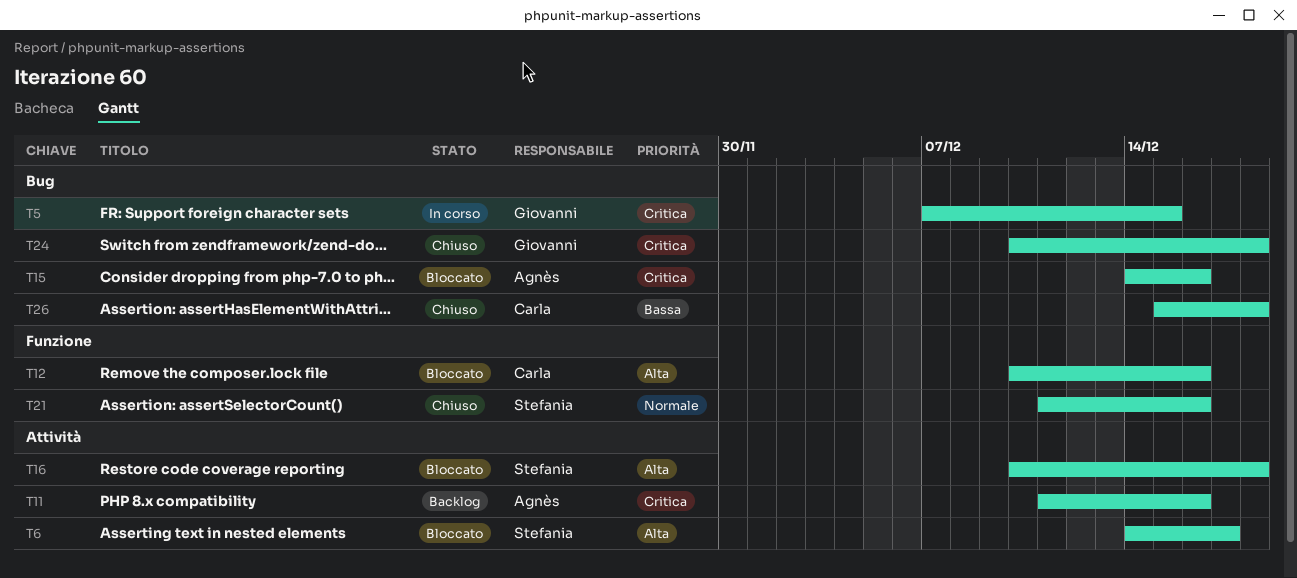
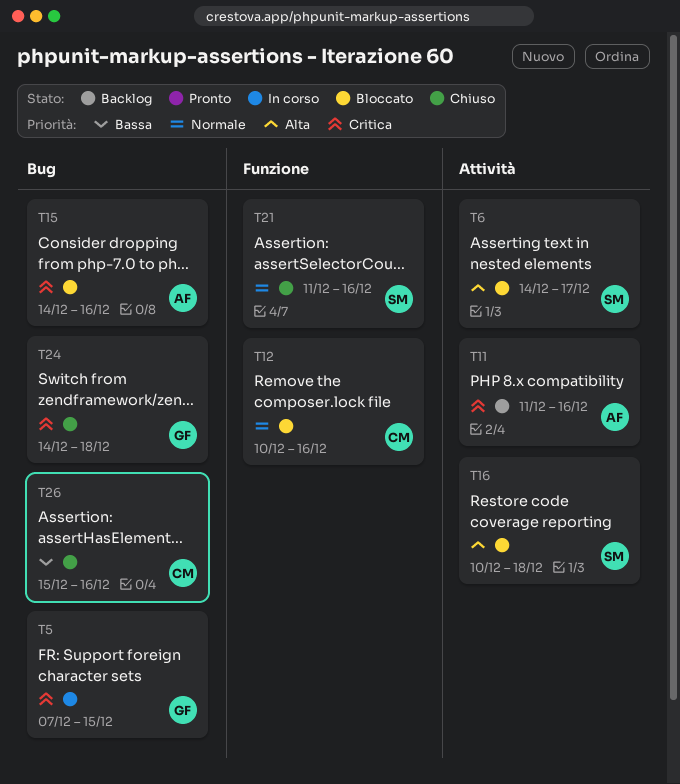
T12, priority: Alta -> Normale
T24, start: Dec 10 -> Dec 14
T26, due: Dec 18 -> Dec 16

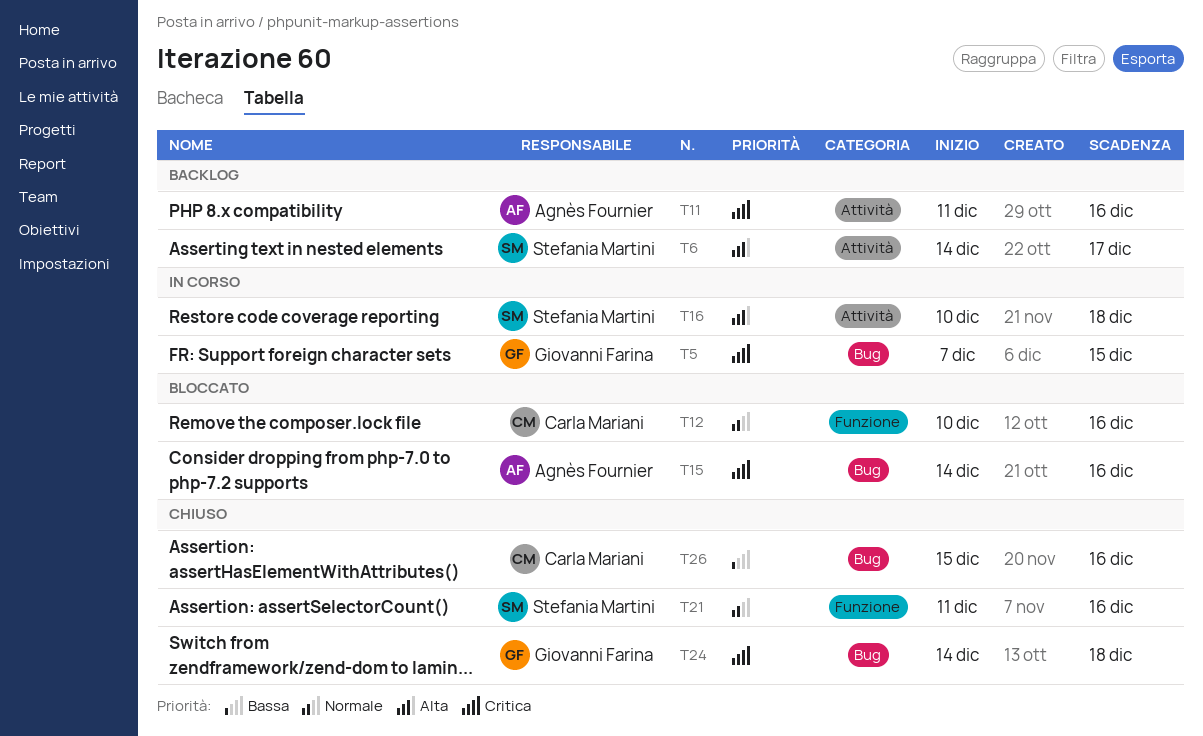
T6, status: Bloccato -> Backlog
T16, status: Bloccato -> In corso

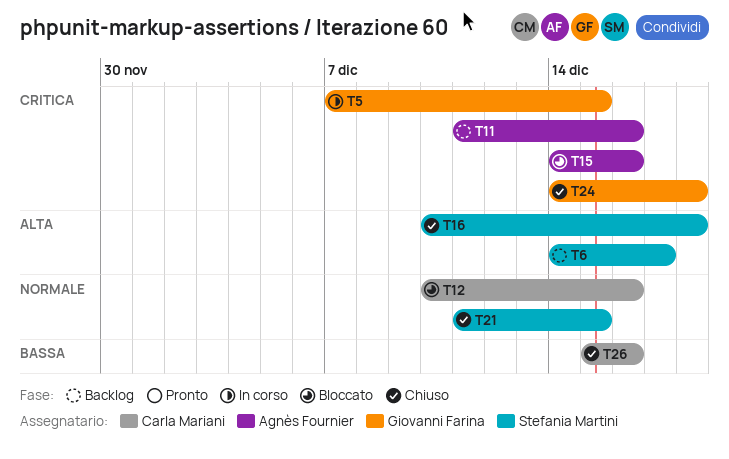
T16, status: In corso -> Chiuso
T21, due: Dec 16 -> Dec 15

